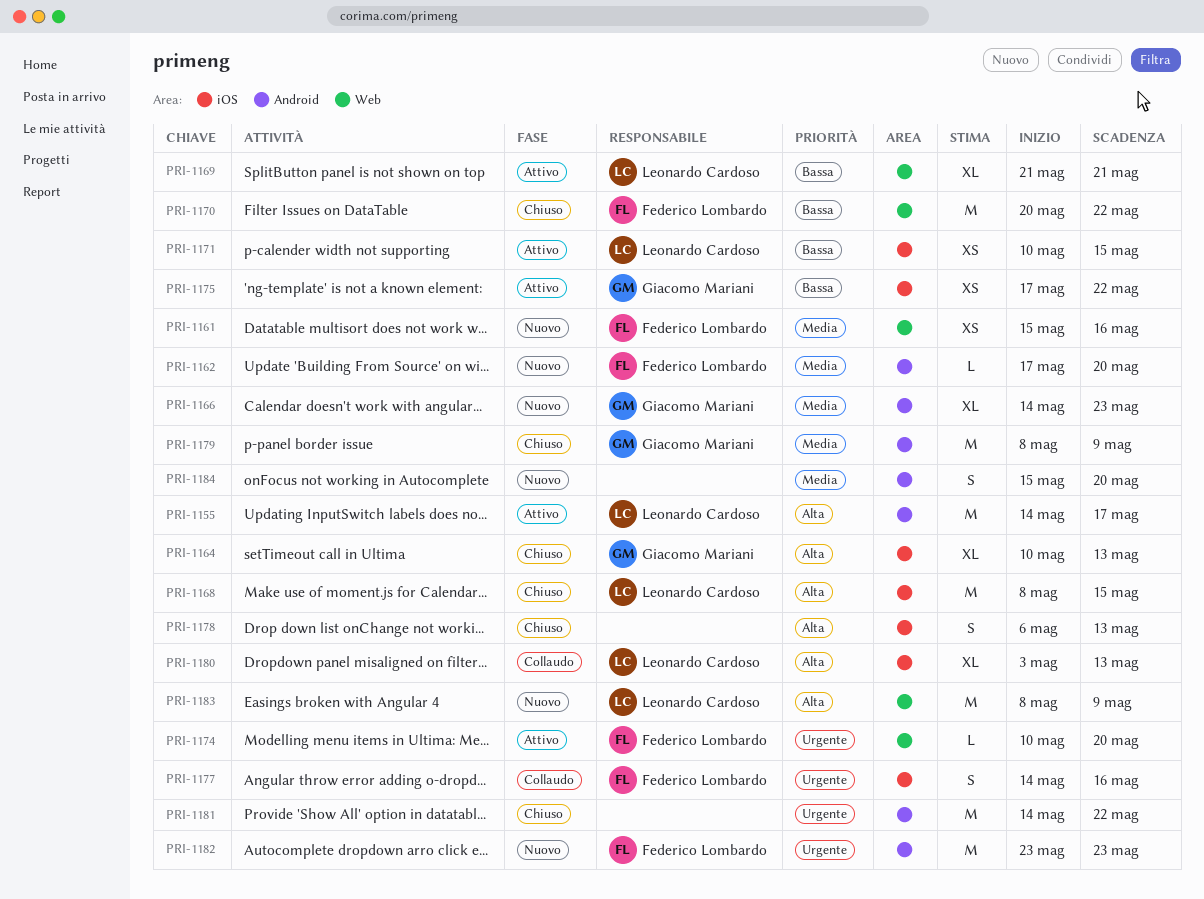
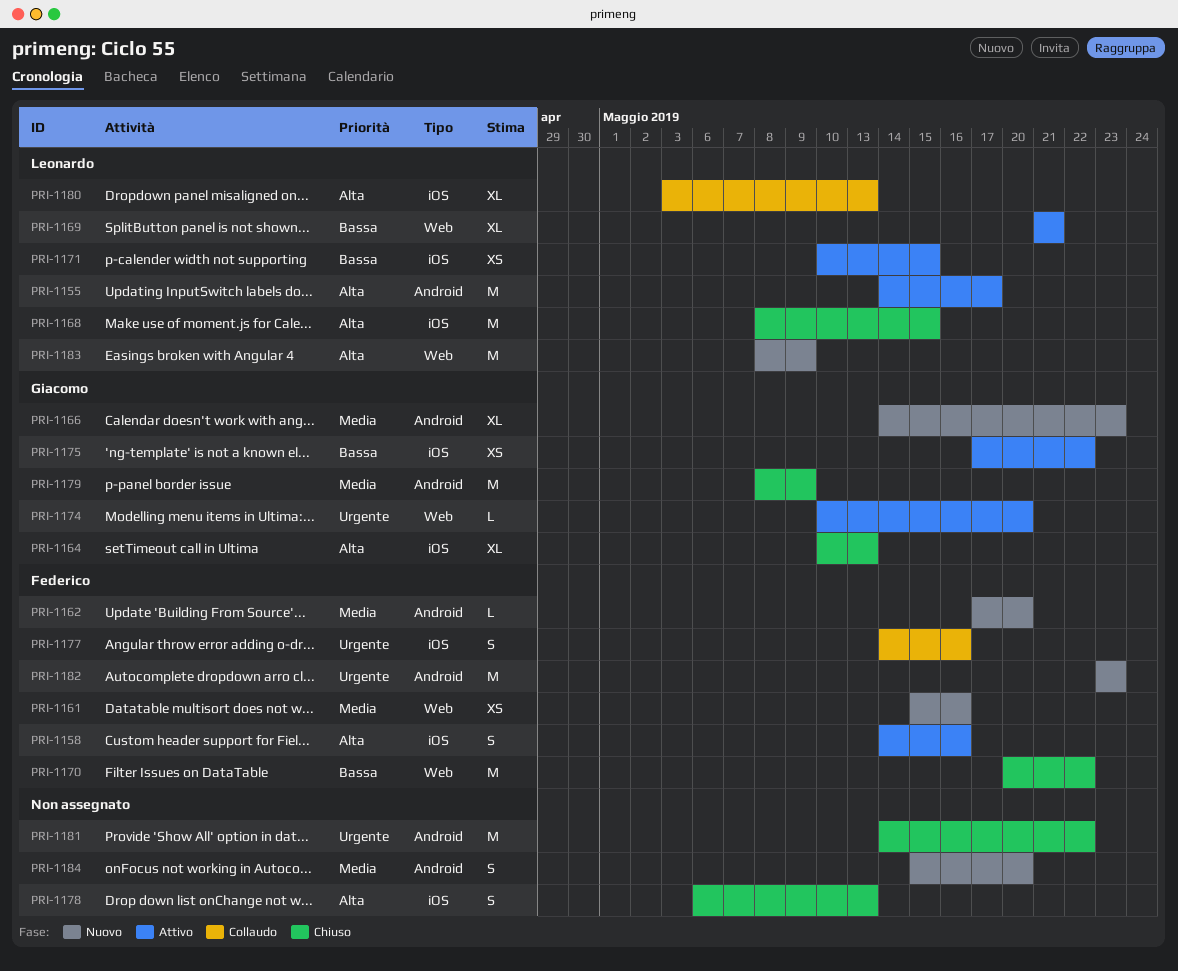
PRI-1158: none -> present
PRI-1174, owner: Federico Lombardo -> Giacomo Mariani

